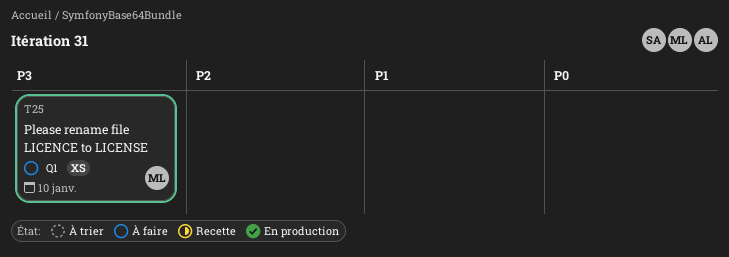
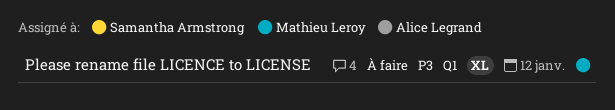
Please rename file LICENCE to LICENSE, estimate: XS -> XL
Please rename file LICENCE to LICENSE, due: Jan 10 -> Jan 12

